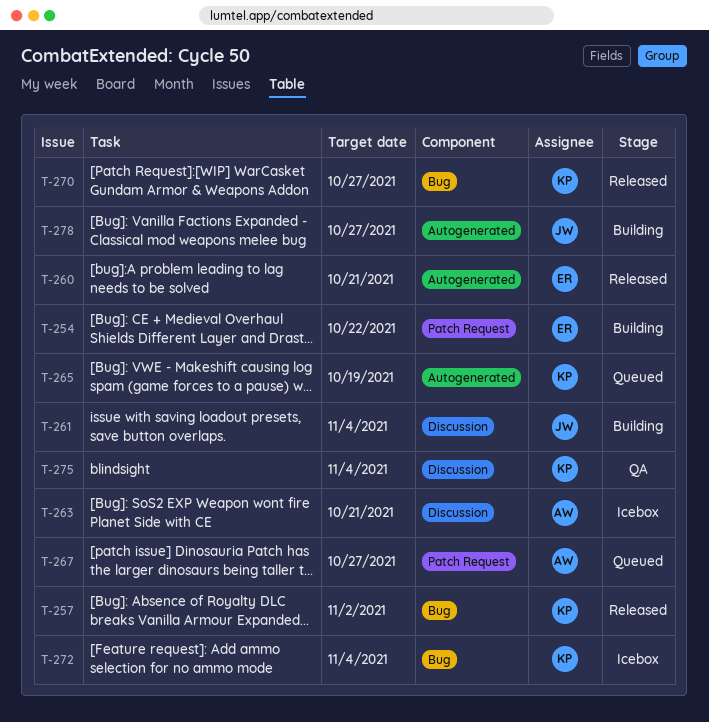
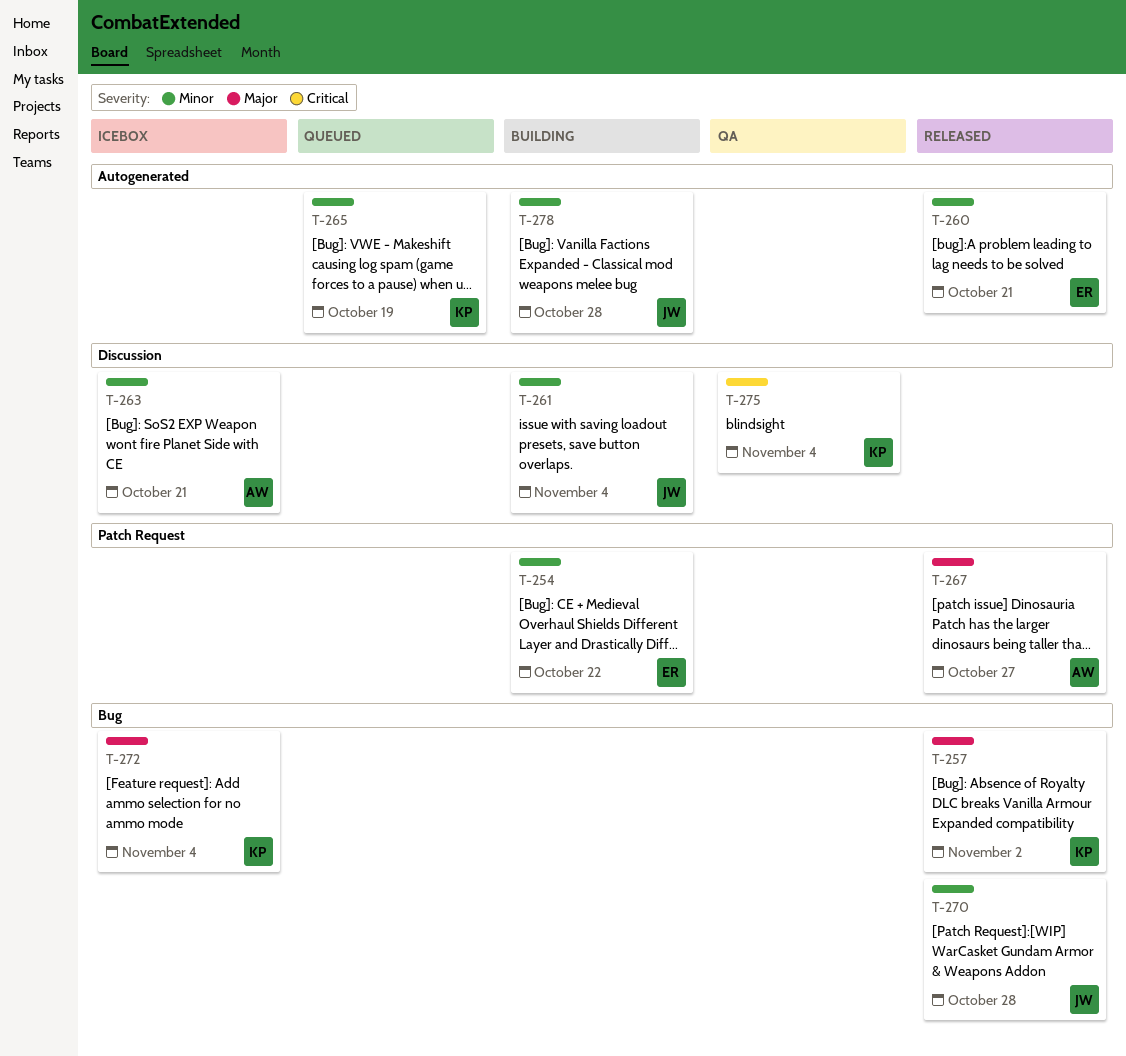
T-267, status: Queued -> Released
T-270, owner: KP -> JW
T-270, due: Oct 27 -> Oct 28
T-278, due: Oct 27 -> Oct 28

